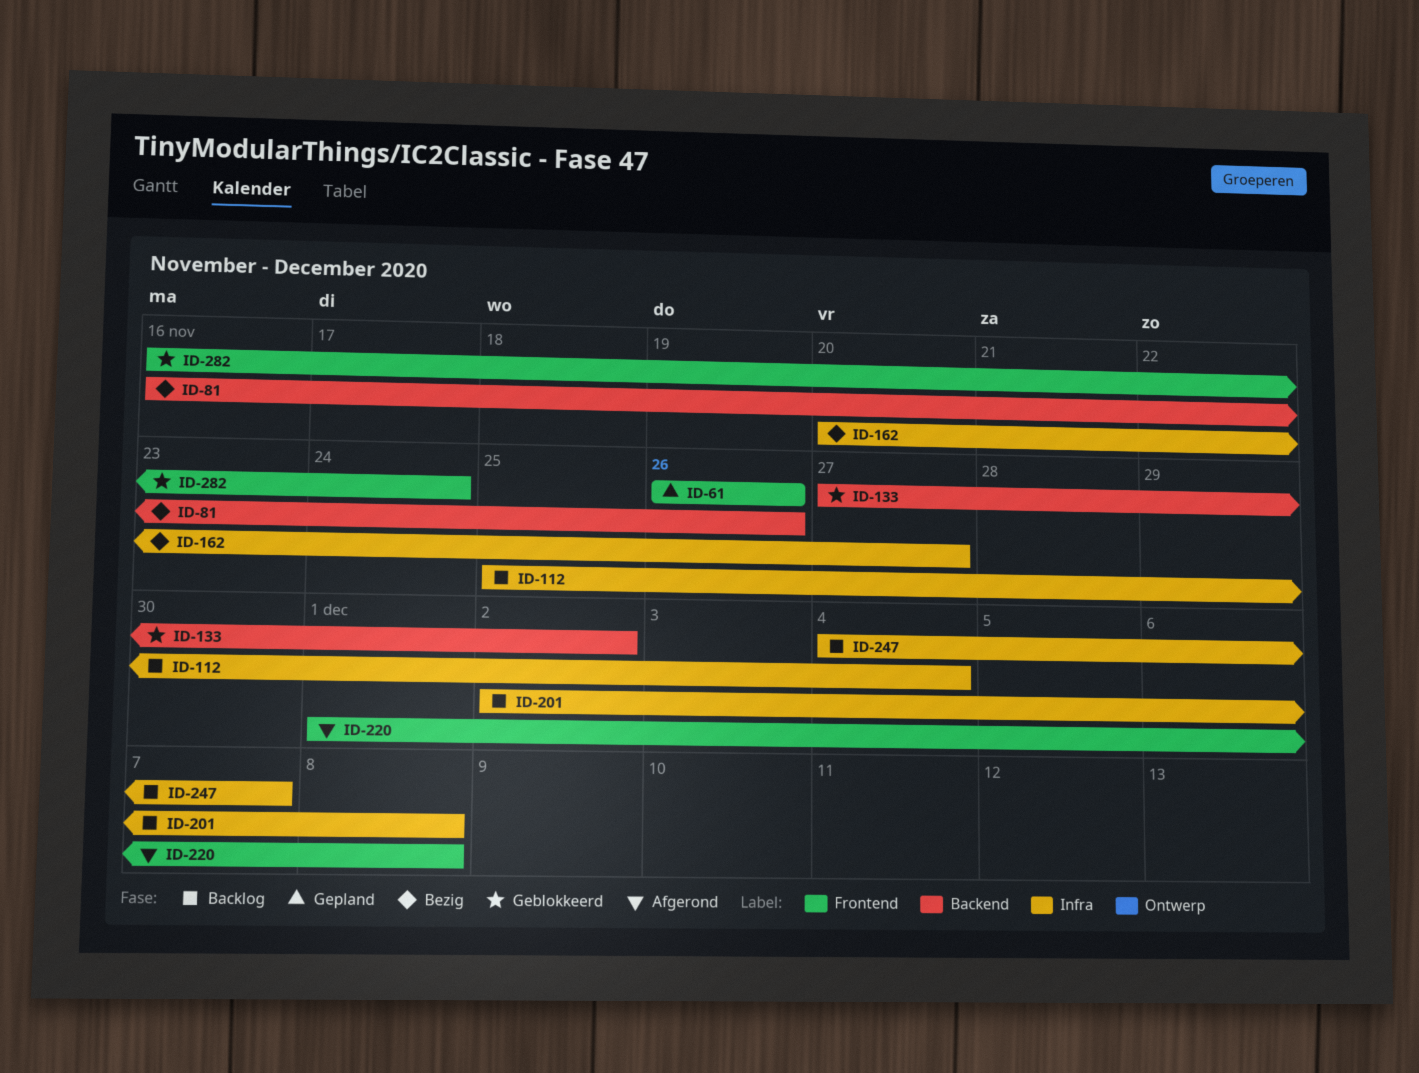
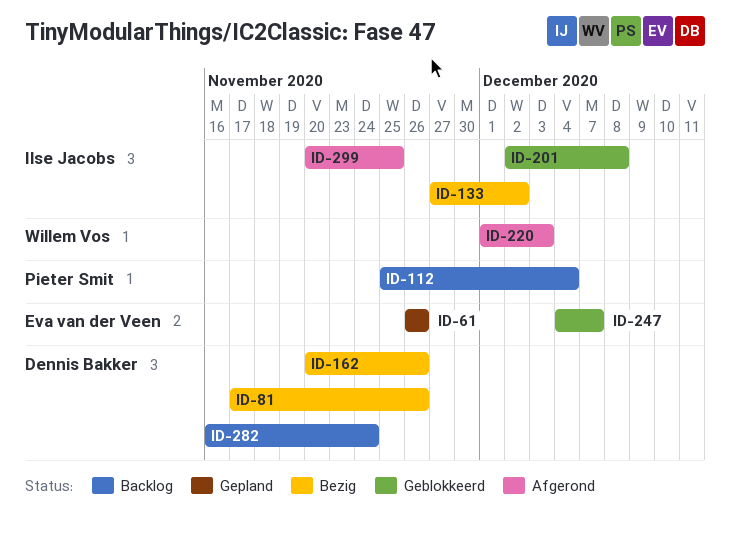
ID-81, start: Nov 16 -> Nov 17
ID-133, status: Geblokkeerd -> Bezig
ID-162, due: Nov 27 -> Nov 26
ID-201, status: Backlog -> Geblokkeerd
ID-220, due: Dec 8 -> Dec 3
ID-247, status: Backlog -> Geblokkeerd
ID-282, status: Geblokkeerd -> Backlog
ID-299: none -> present

